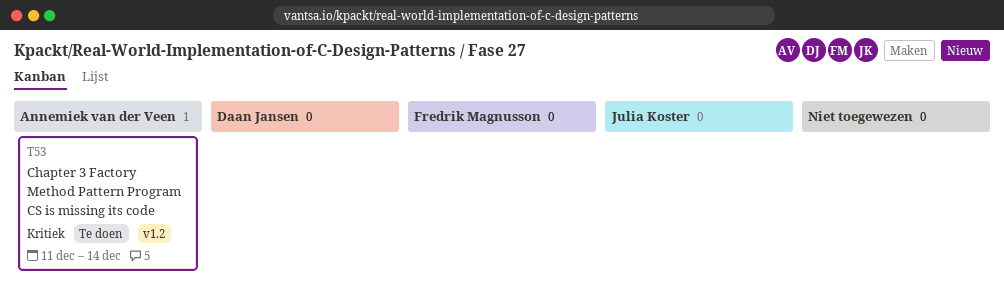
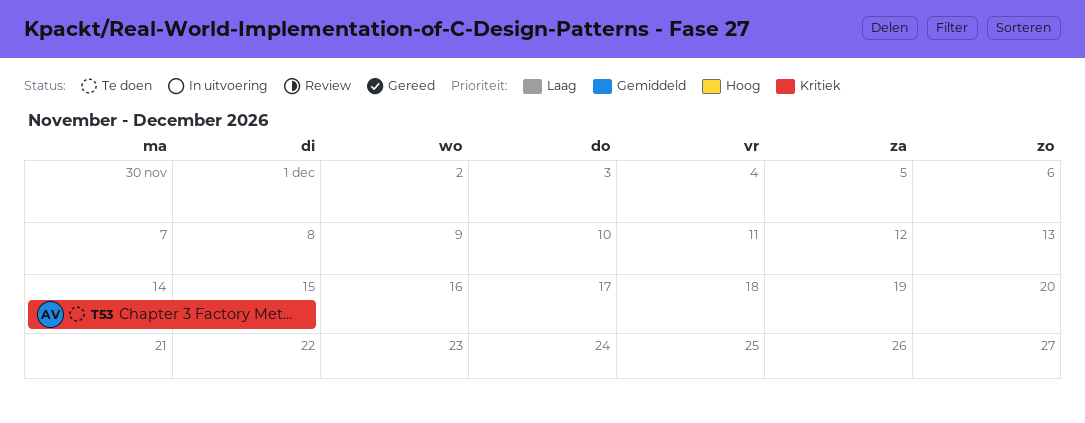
T53, start: Dec 11 -> Dec 14
T53, due: Dec 14 -> Dec 15

